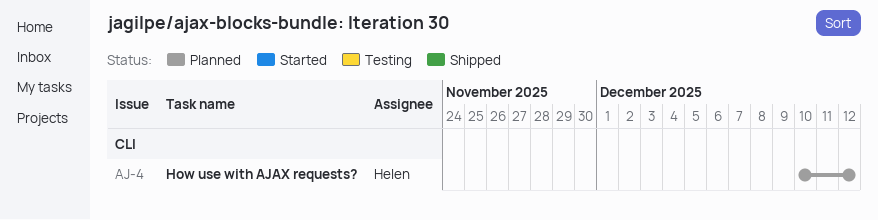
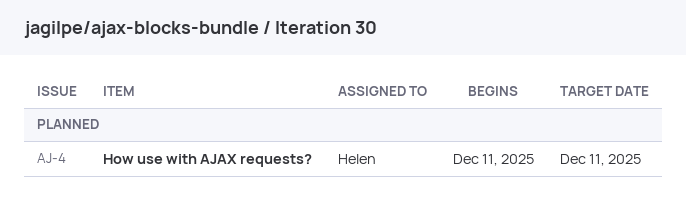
AJ-4, start: Dec 10 -> Dec 11
AJ-4, due: Dec 12 -> Dec 11

